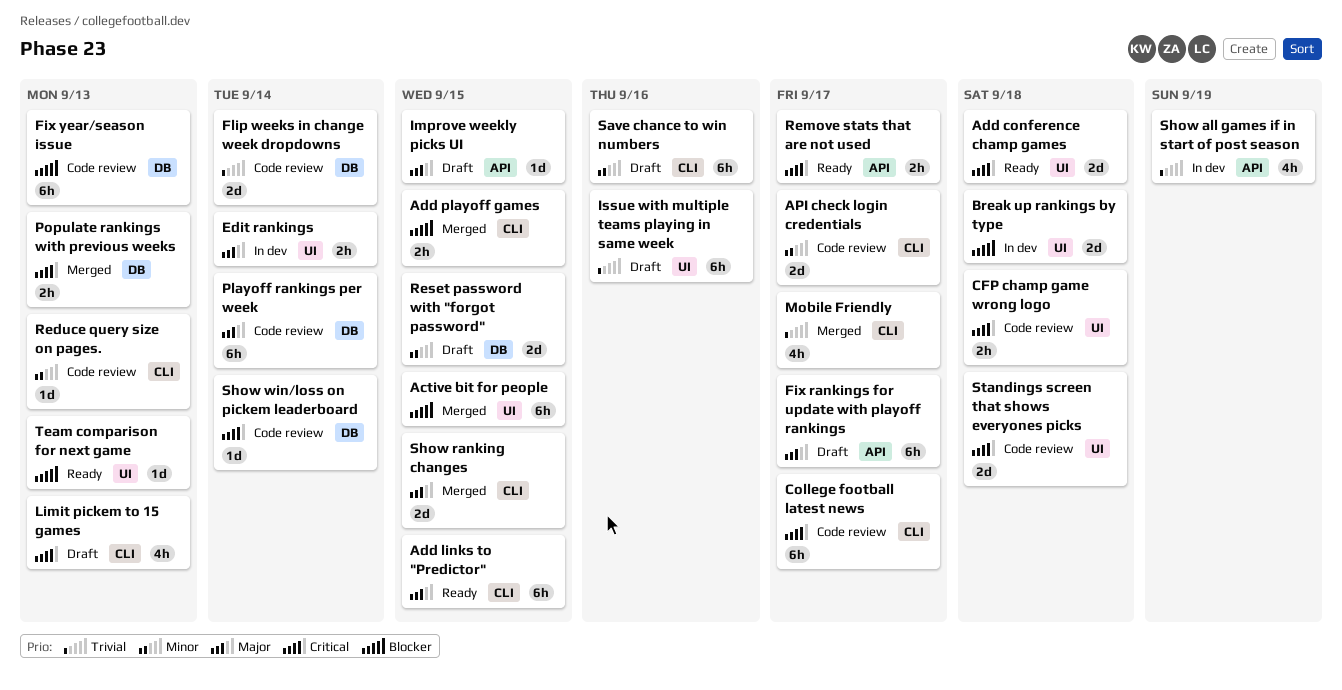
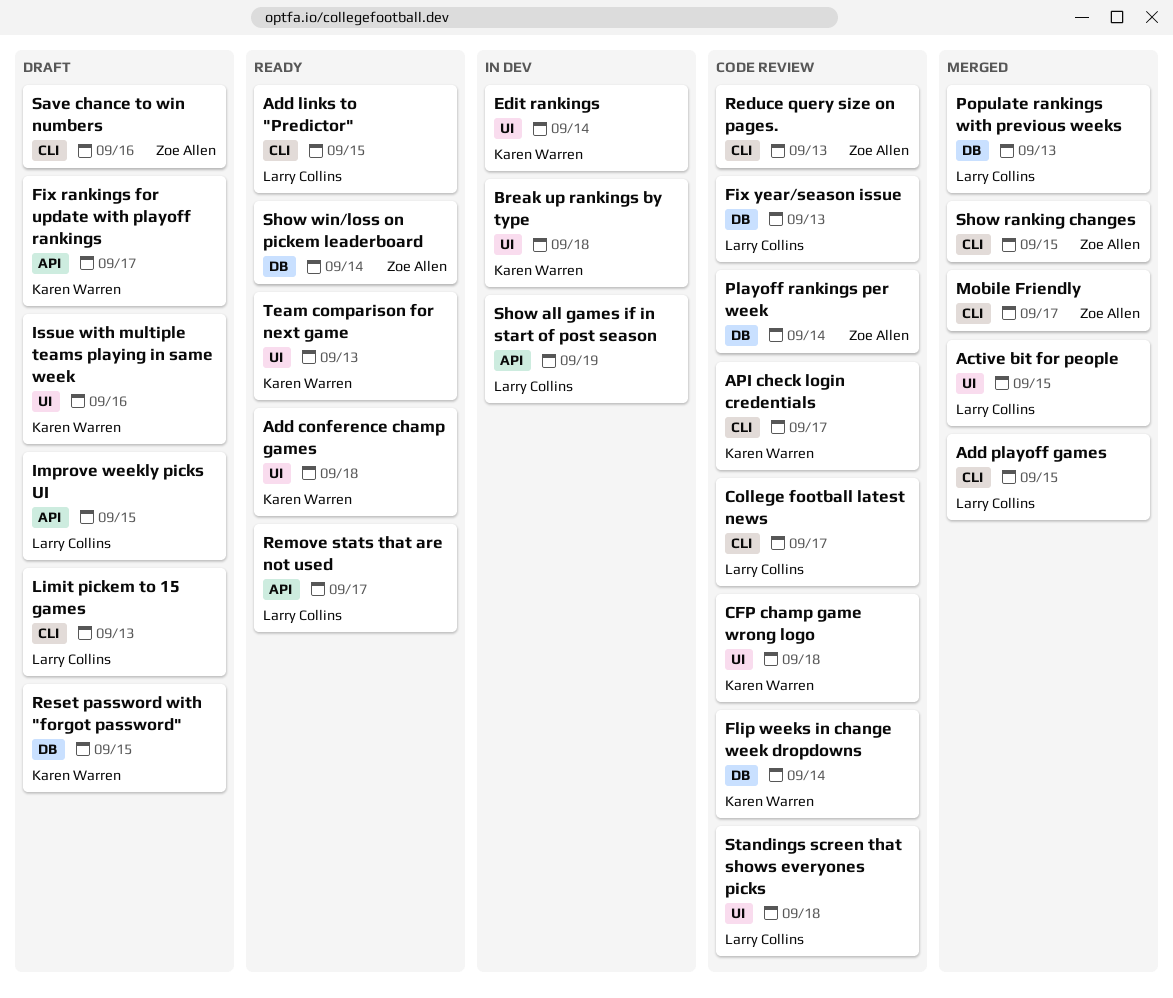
Show win/loss on pickem leaderboard, status: Code review -> Ready

